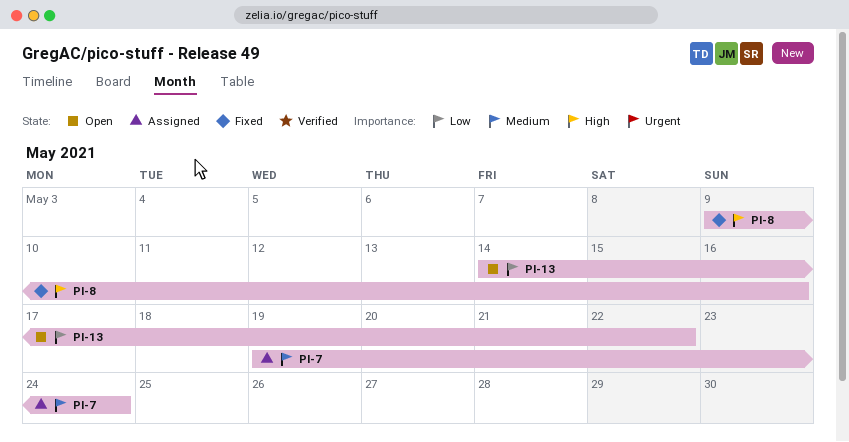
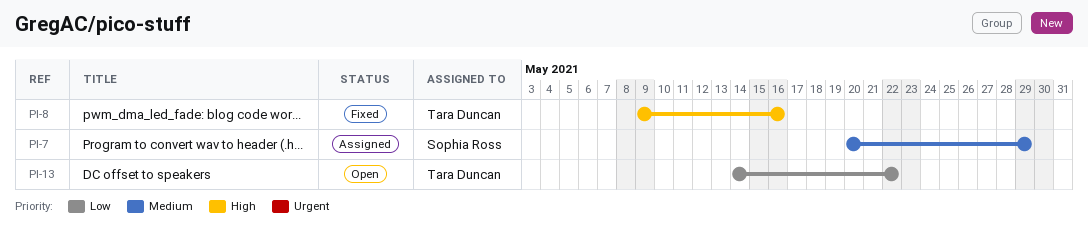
PI-7, start: May 19 -> May 20
PI-7, due: May 24 -> May 29

